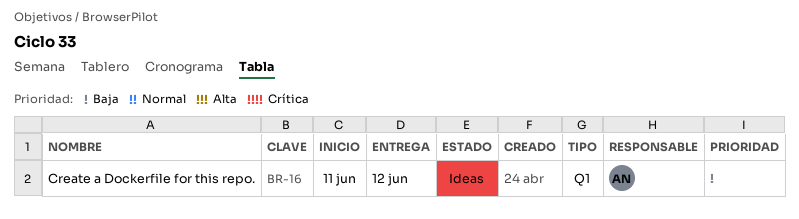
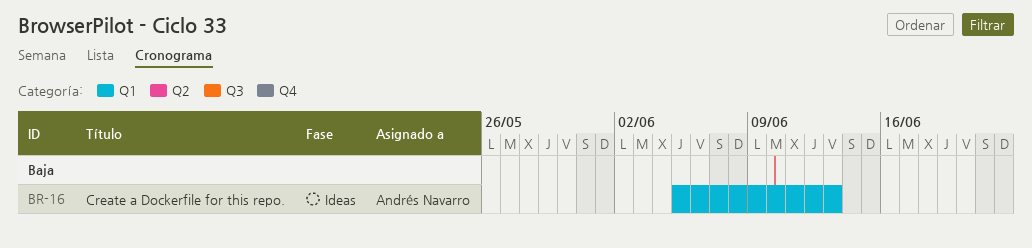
BR-16, start: Jun 11 -> Jun 5
BR-16, due: Jun 12 -> Jun 13

